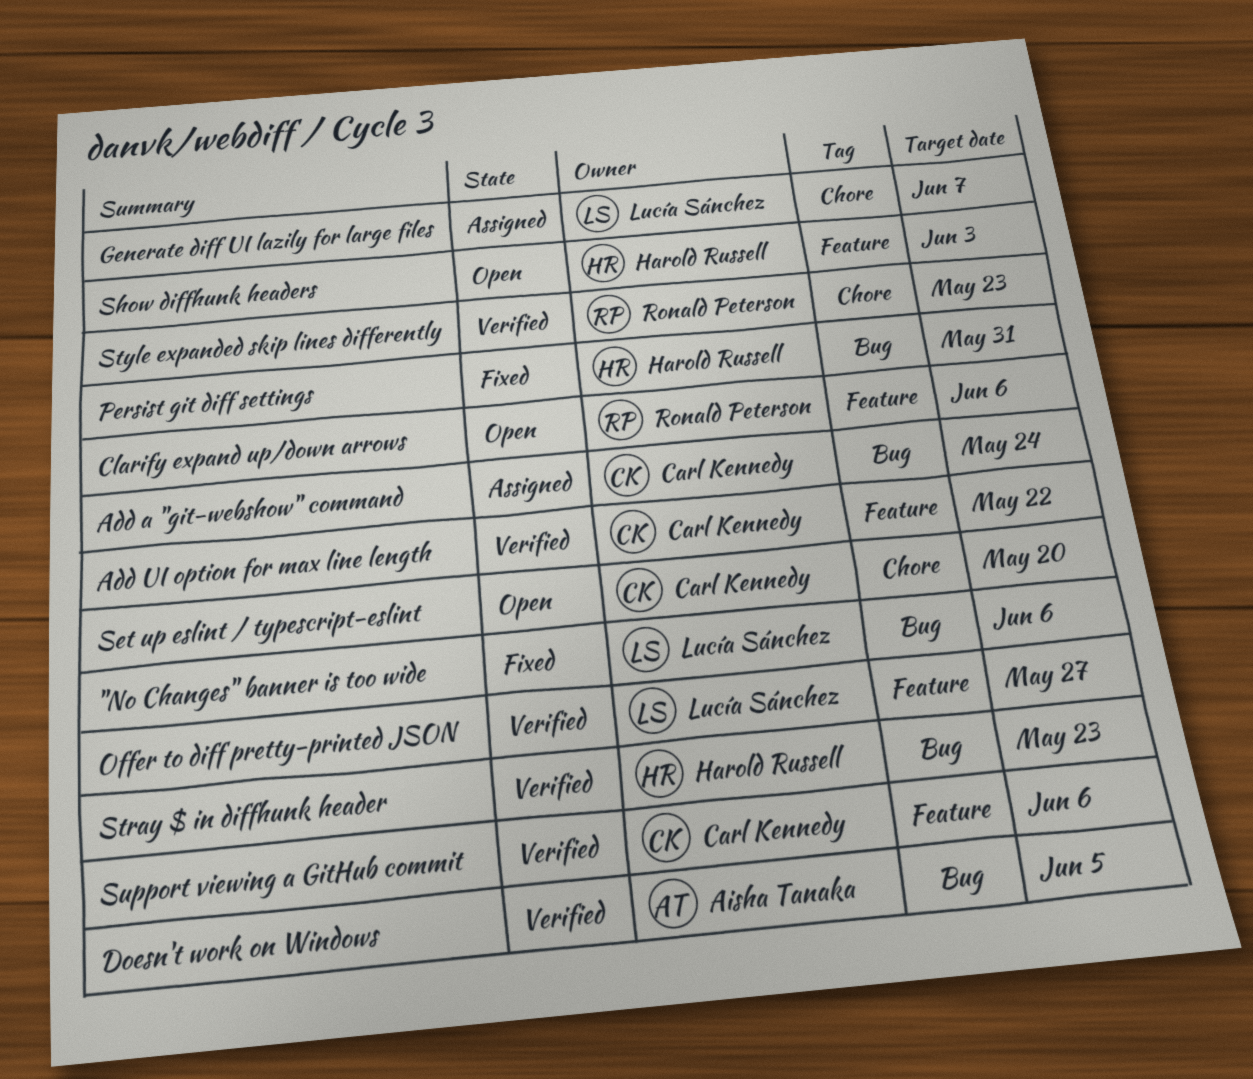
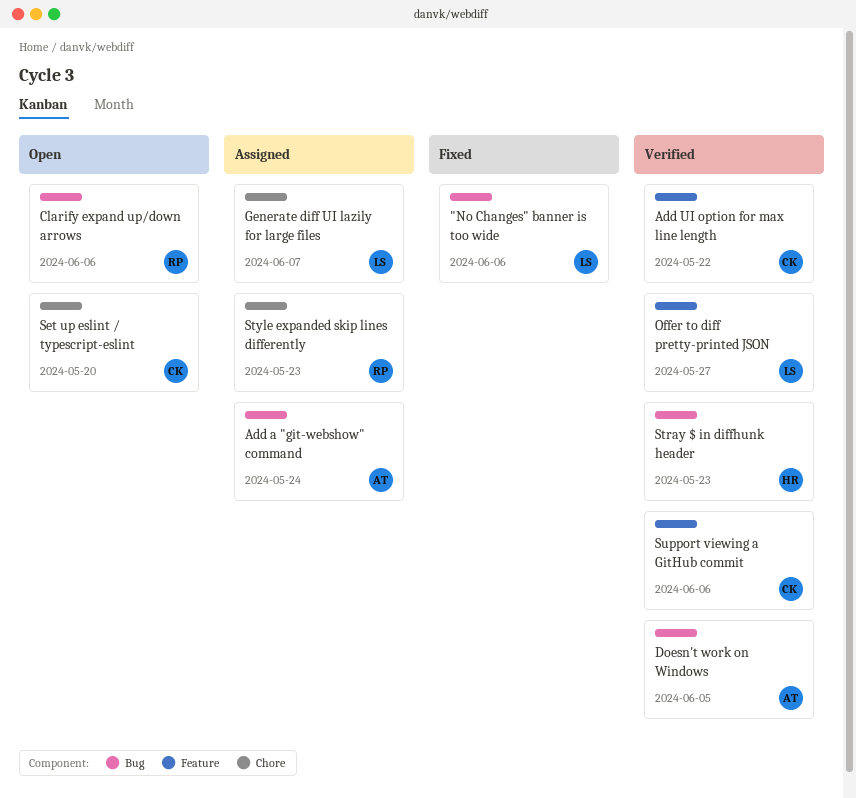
Add a "git-webshow" command, owner: Carl Kennedy -> Aisha Tanaka
Clarify expand up/down arrows, label: Feature -> Bug
Persist git diff settings: present -> none
Show diffhunk headers: present -> none
Style expanded skip lines differently, status: Verified -> Assigned

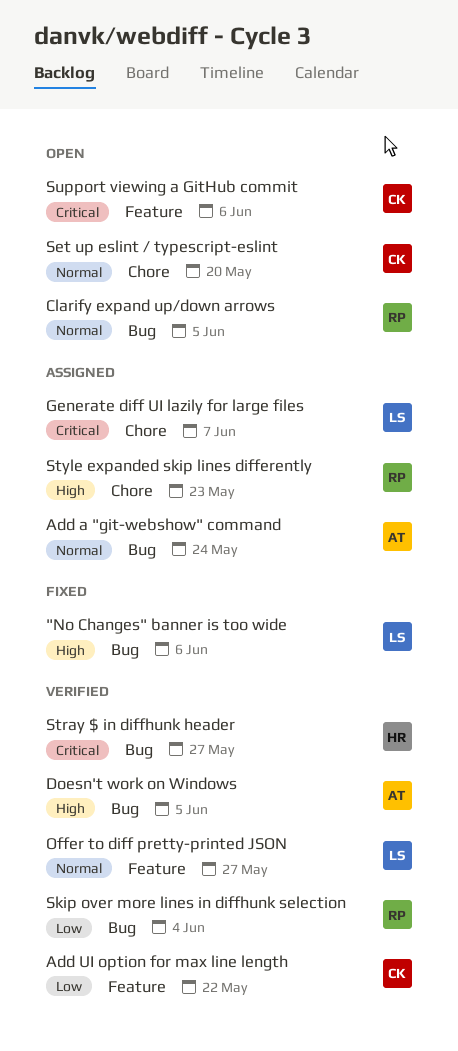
Clarify expand up/down arrows, due: Jun 6 -> Jun 5
Skip over more lines in diffhunk selection: none -> present
Stray $ in diffhunk header, due: May 23 -> May 27
Support viewing a GitHub commit, status: Verified -> Open

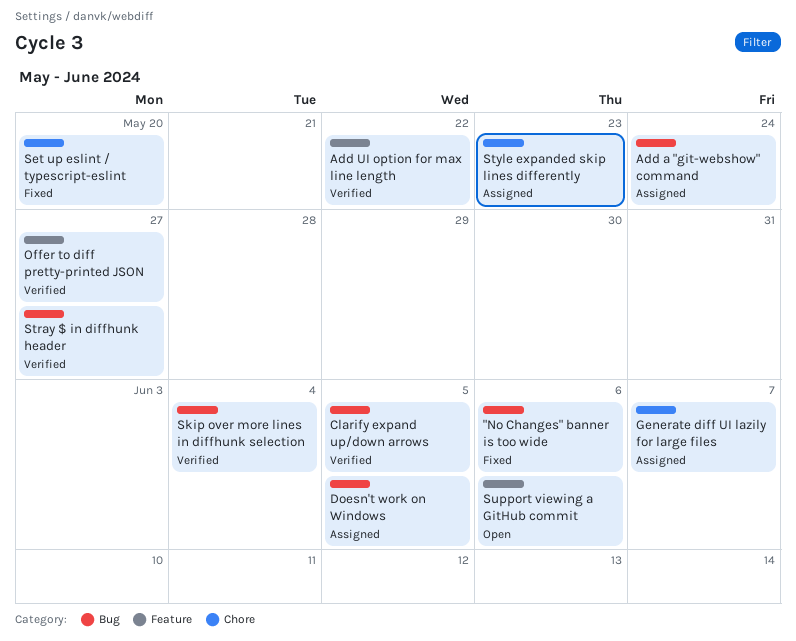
Clarify expand up/down arrows, status: Open -> Verified
Doesn't work on Windows, status: Verified -> Assigned
Set up eslint / typescript-eslint, status: Open -> Fixed

